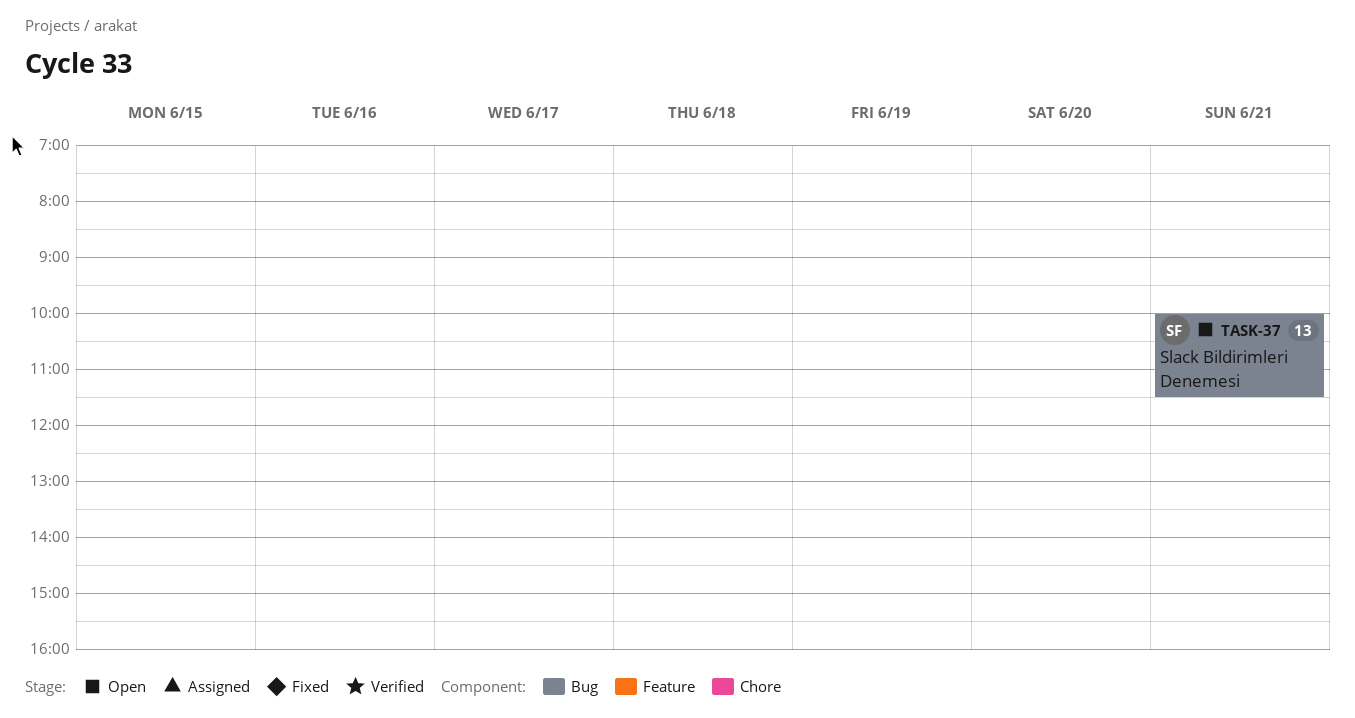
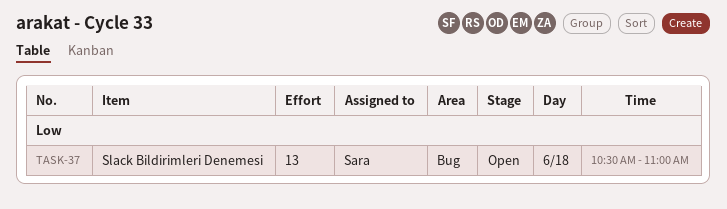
TASK-37, day: Jun 21 -> Jun 18
TASK-37, begins: 10:00 -> 10:30
TASK-37, ends: 11:30 -> 11:00

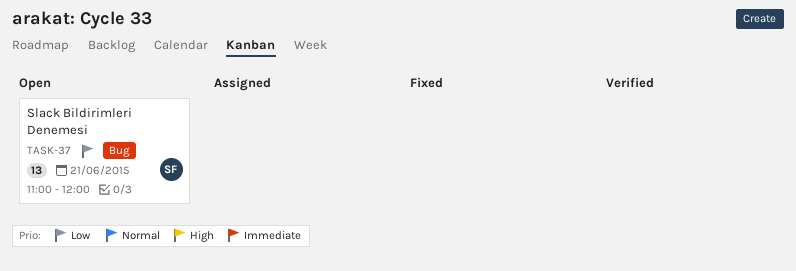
TASK-37, day: Jun 18 -> Jun 21
TASK-37, begins: 10:30 -> 11:00
TASK-37, ends: 11:00 -> 12:00

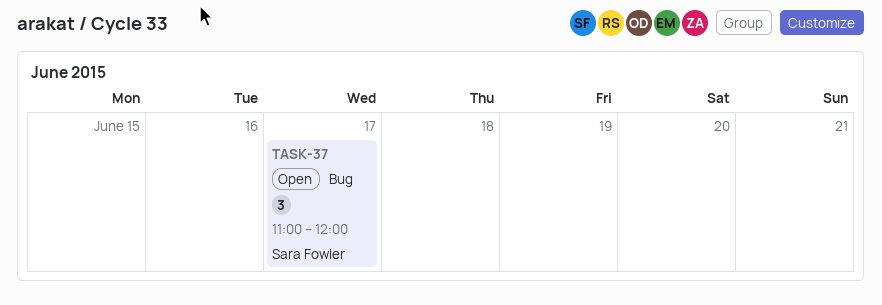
TASK-37, estimate: 13 -> 3
TASK-37, day: Jun 21 -> Jun 17

